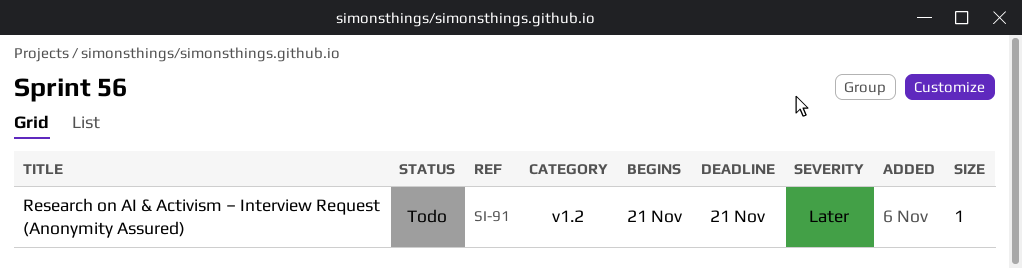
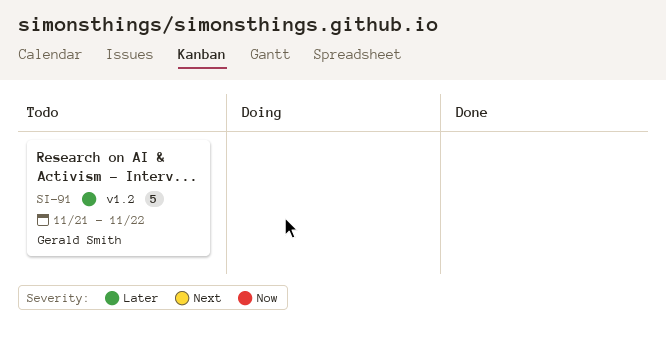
SI-91, estimate: 1 -> 5
SI-91, due: Nov 21 -> Nov 22

